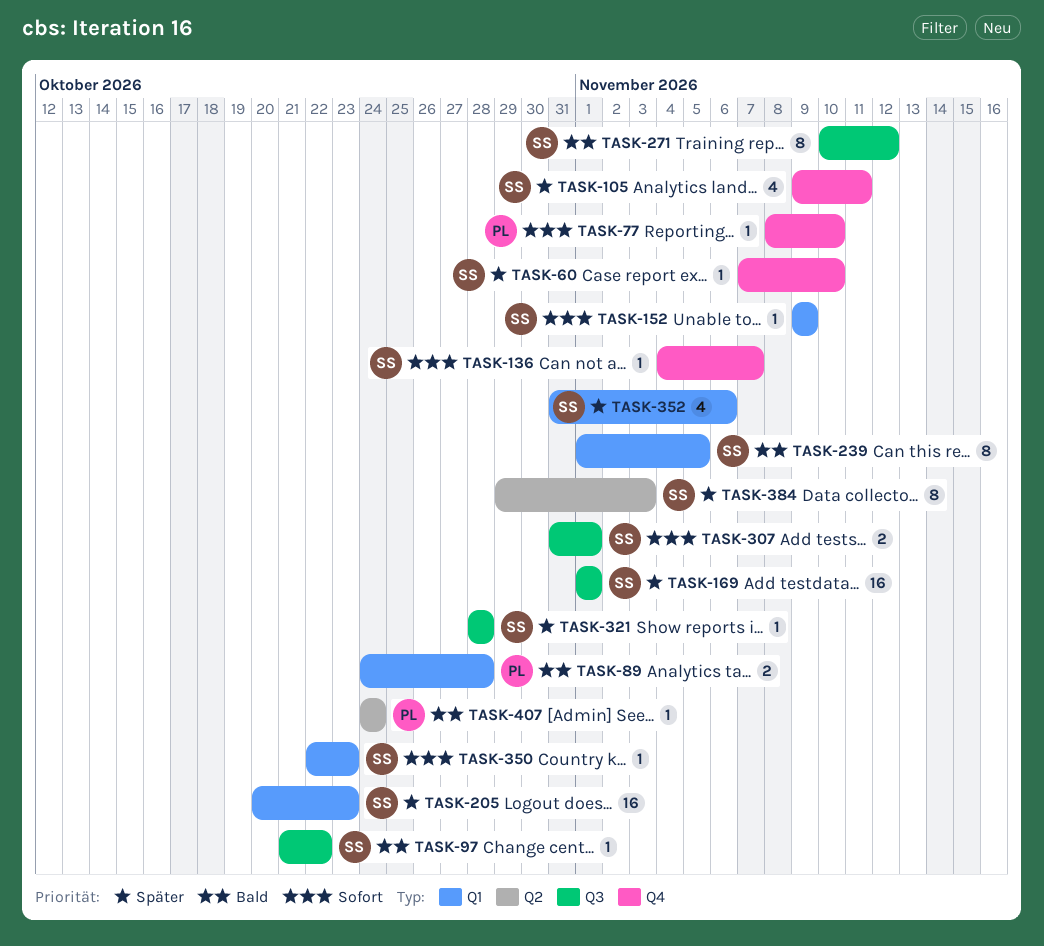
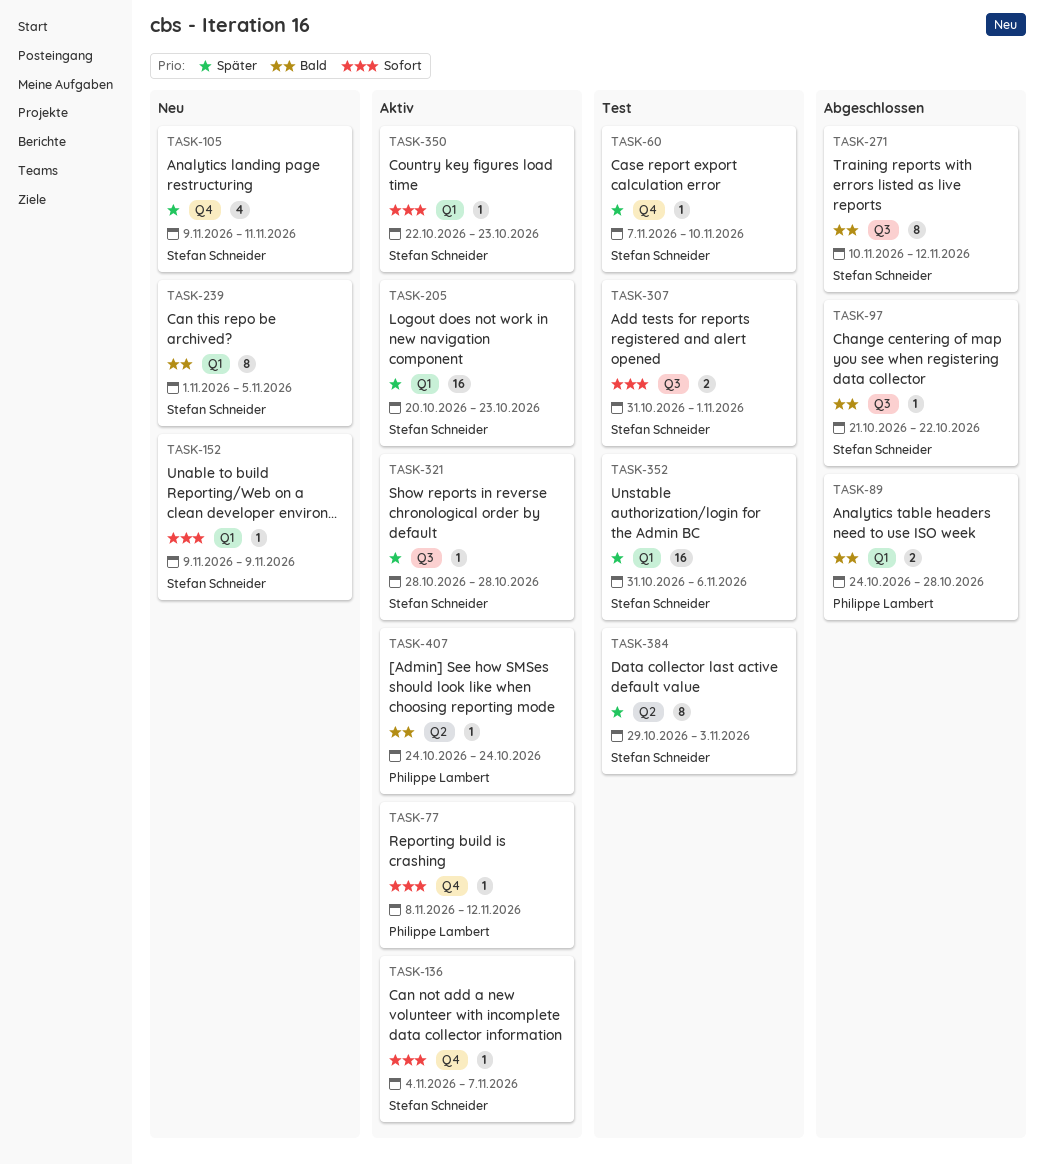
TASK-77, due: Nov 10 -> Nov 12
TASK-169: present -> none
TASK-352, estimate: 4 -> 16

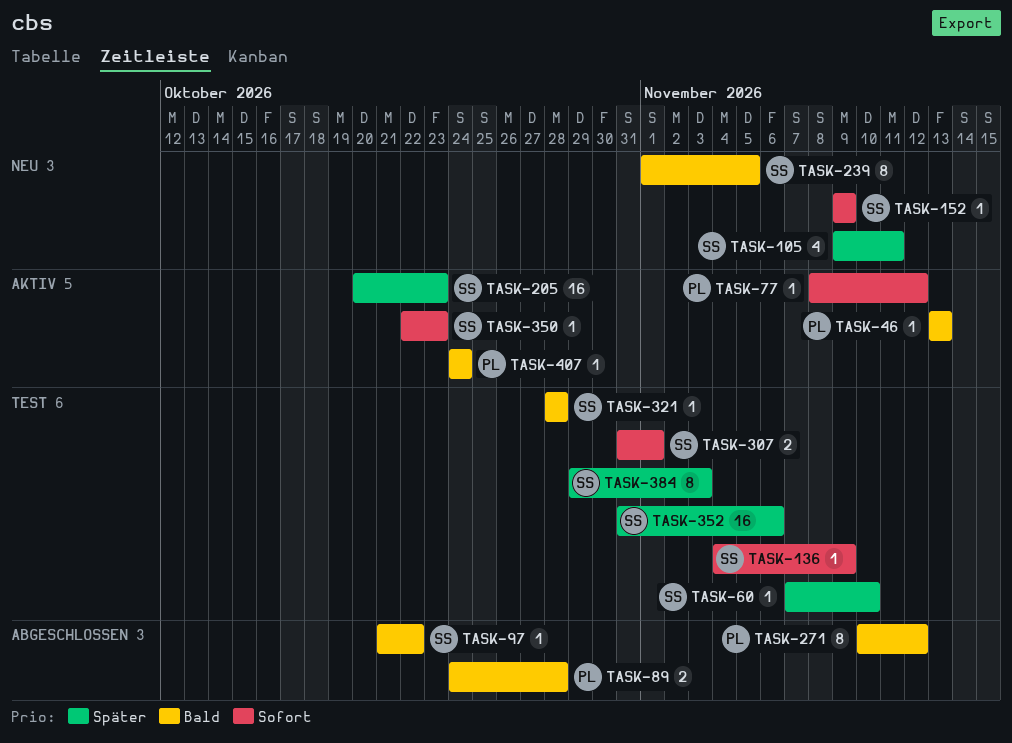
TASK-46: none -> present
TASK-136, status: Aktiv -> Test
TASK-136, due: Nov 7 -> Nov 9
TASK-271, owner: Stefan Schneider -> Philippe Lambert
TASK-321, status: Aktiv -> Test
TASK-321, priority: Später -> Bald

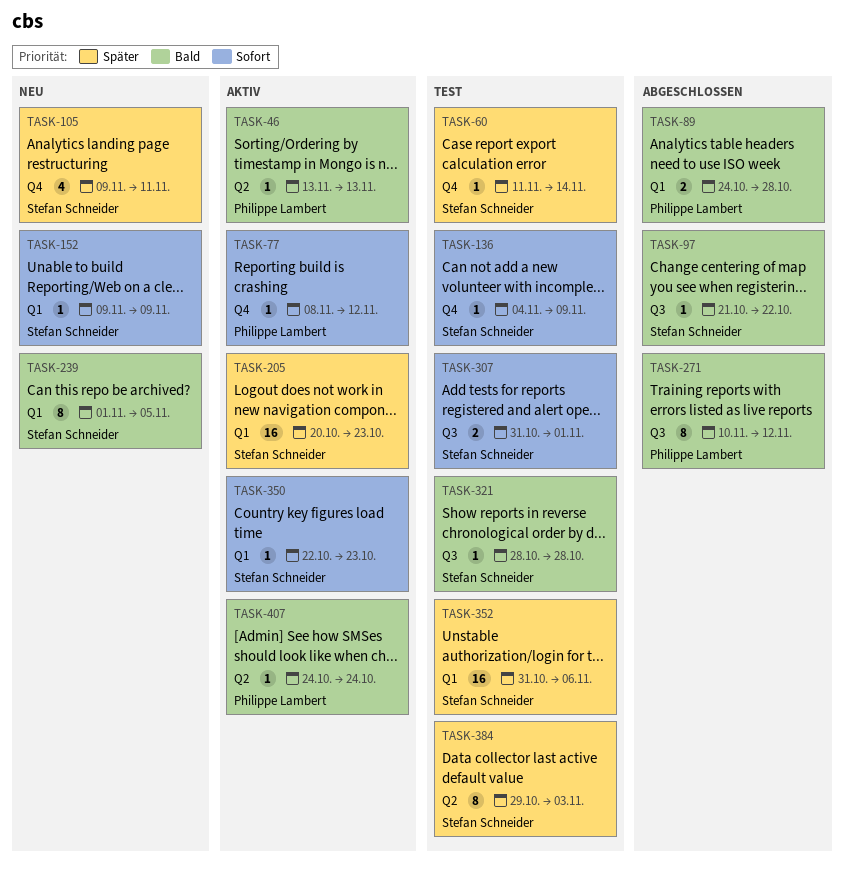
TASK-60, start: Nov 7 -> Nov 11
TASK-60, due: Nov 10 -> Nov 14

